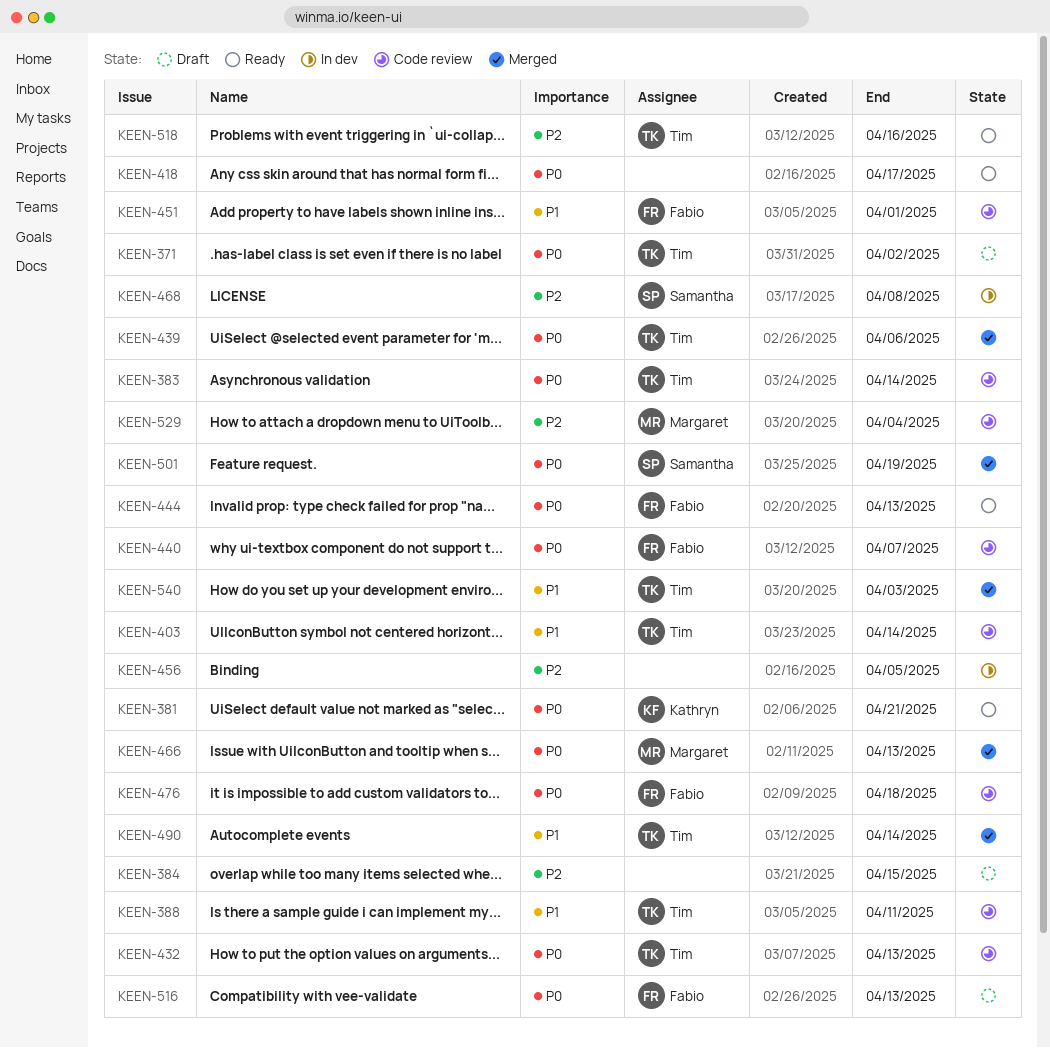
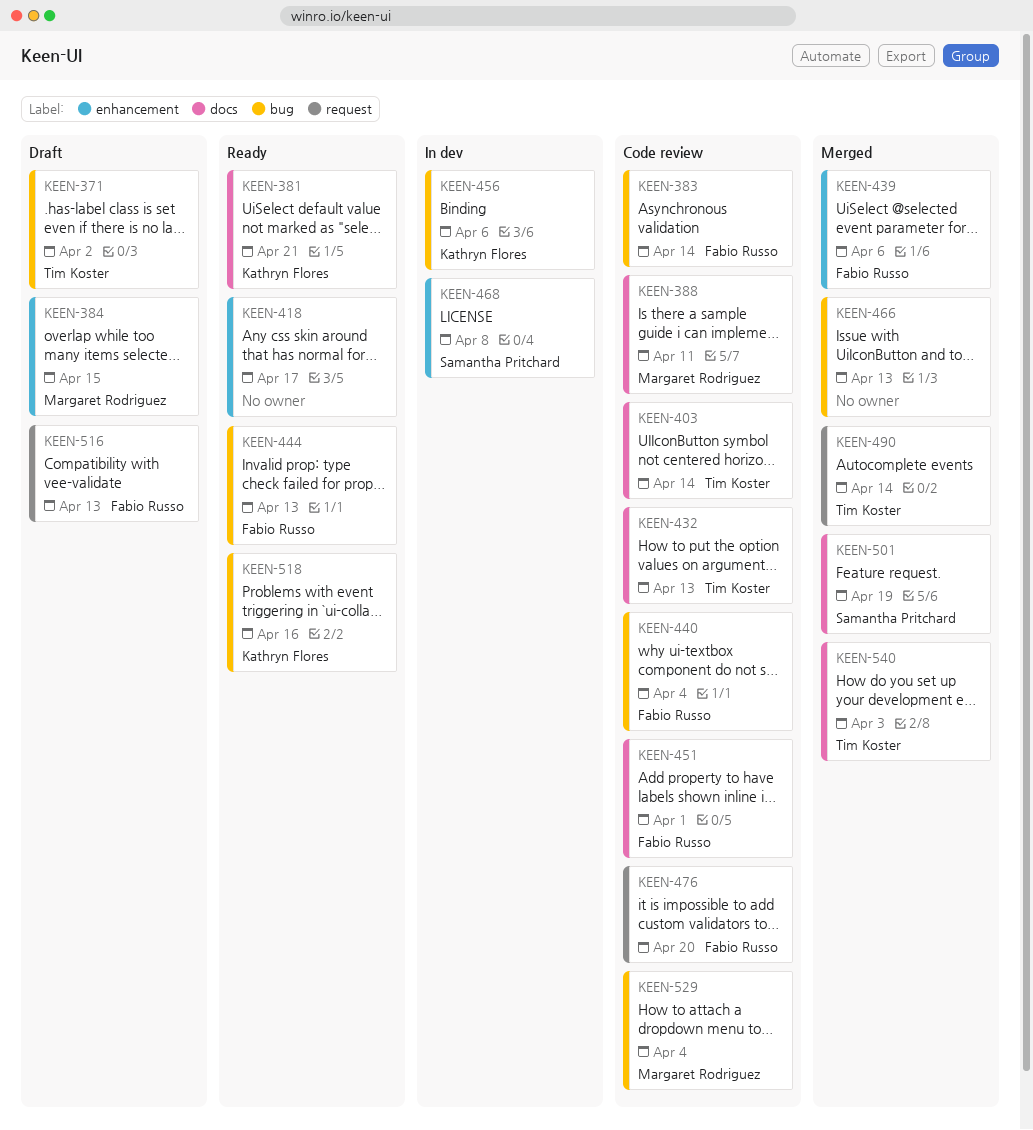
KEEN-383, owner: Tim Koster -> Fabio Russo
KEEN-384, owner: none -> Margaret Rodriguez
KEEN-388, owner: Tim Koster -> Margaret Rodriguez
KEEN-439, owner: Tim Koster -> Fabio Russo
KEEN-440, due: Apr 7 -> Apr 4
KEEN-456, owner: none -> Kathryn Flores
KEEN-456, due: Apr 5 -> Apr 6
KEEN-466, owner: Margaret Rodriguez -> none
KEEN-476, due: Apr 18 -> Apr 20
KEEN-518, owner: Tim Koster -> Kathryn Flores

